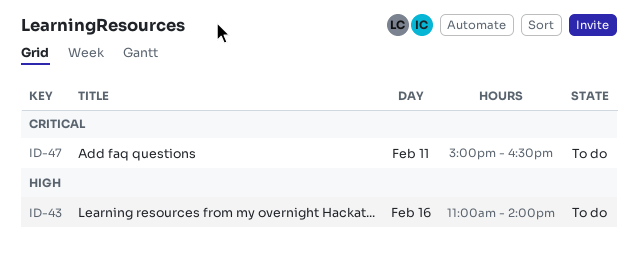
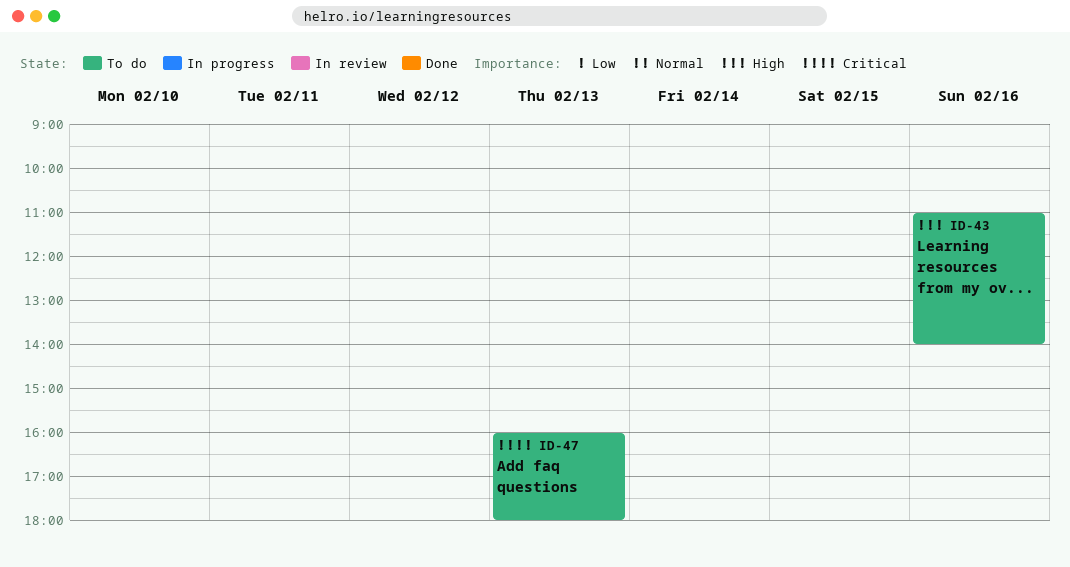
ID-47, day: Feb 11 -> Feb 13
ID-47, begins: 15:00 -> 16:00
ID-47, ends: 16:30 -> 18:00

